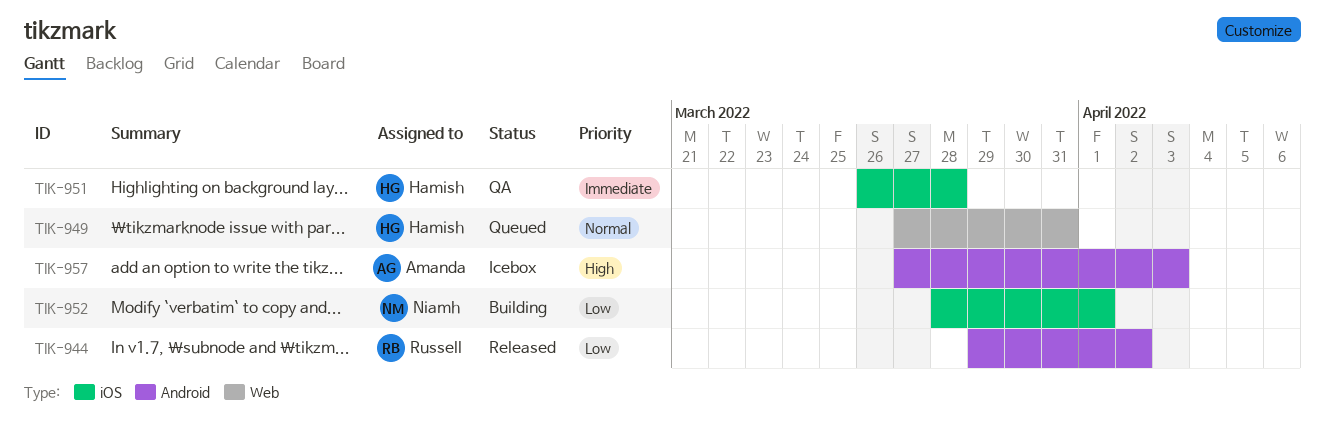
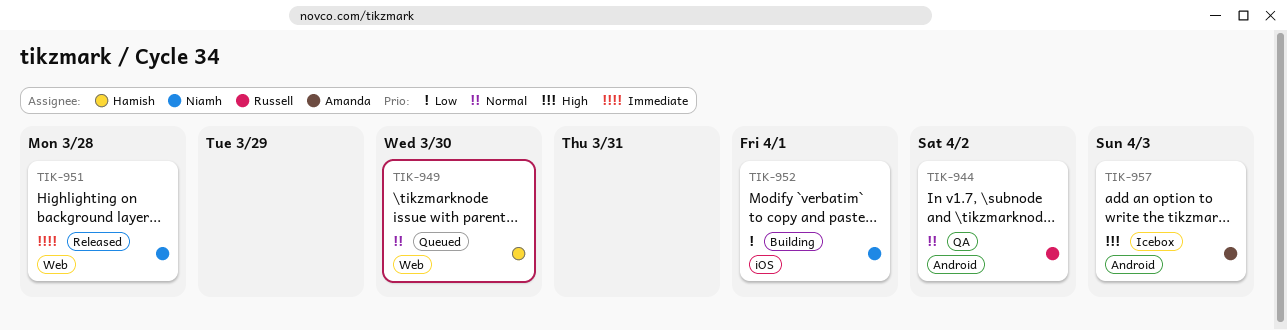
TIK-944, status: Released -> QA
TIK-944, priority: Low -> Normal
TIK-949, due: Mar 31 -> Mar 30
TIK-951, status: QA -> Released
TIK-951, owner: Hamish -> Niamh
TIK-951, label: iOS -> Web

